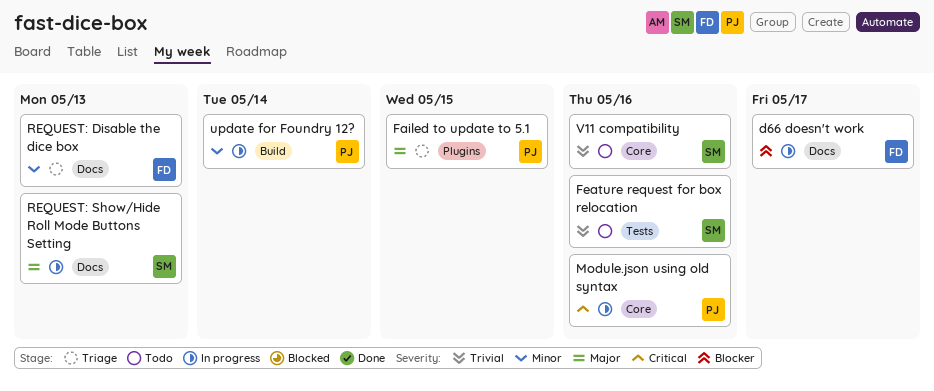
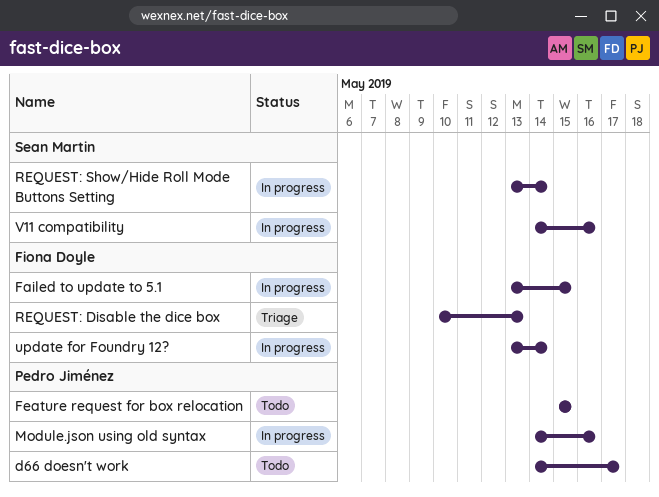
d66 doesn't work, status: In progress -> Todo
d66 doesn't work, owner: Fiona Doyle -> Pedro Jiménez
Failed to update to 5.1, status: Triage -> In progress
Failed to update to 5.1, owner: Pedro Jiménez -> Fiona Doyle
Feature request for box relocation, owner: Sean Martin -> Pedro Jiménez
Feature request for box relocation, due: May 16 -> May 15
REQUEST: Show/Hide Roll Mode Buttons Setting, due: May 13 -> May 14
update for Foundry 12?, owner: Pedro Jiménez -> Fiona Doyle
V11 compatibility, status: Todo -> In progress

